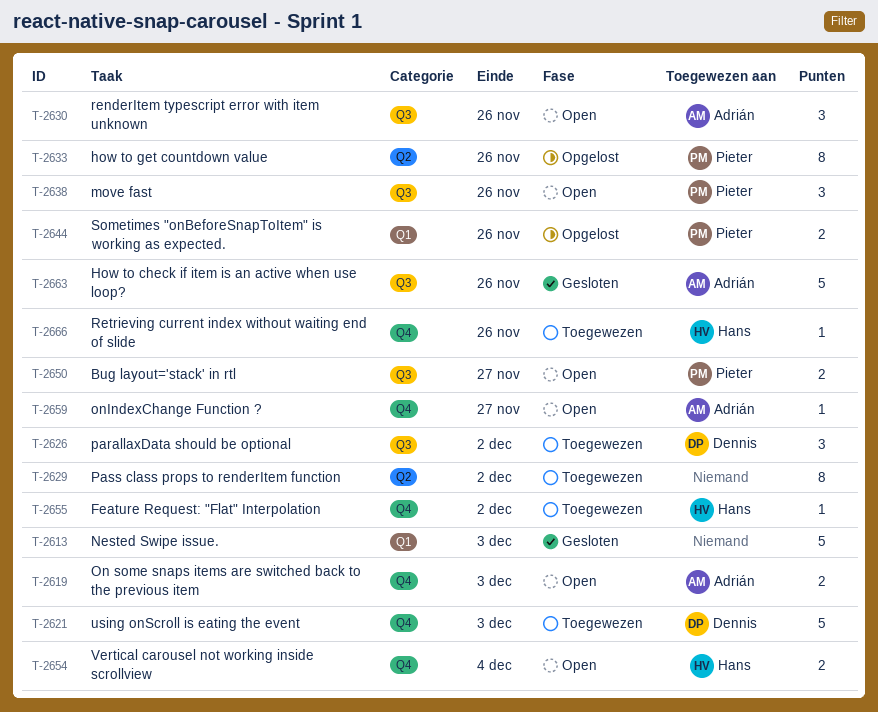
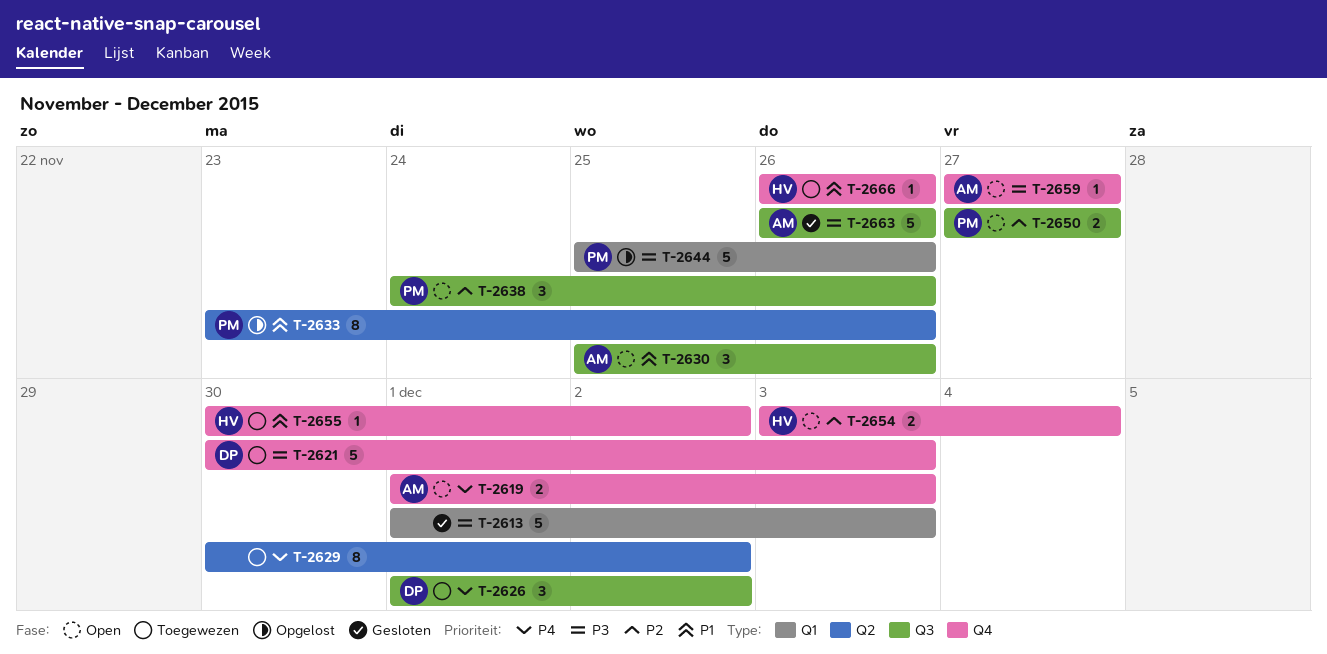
T-2644, estimate: 2 -> 5

